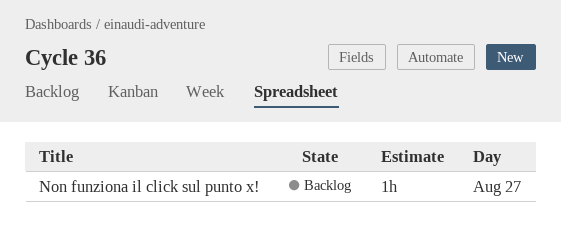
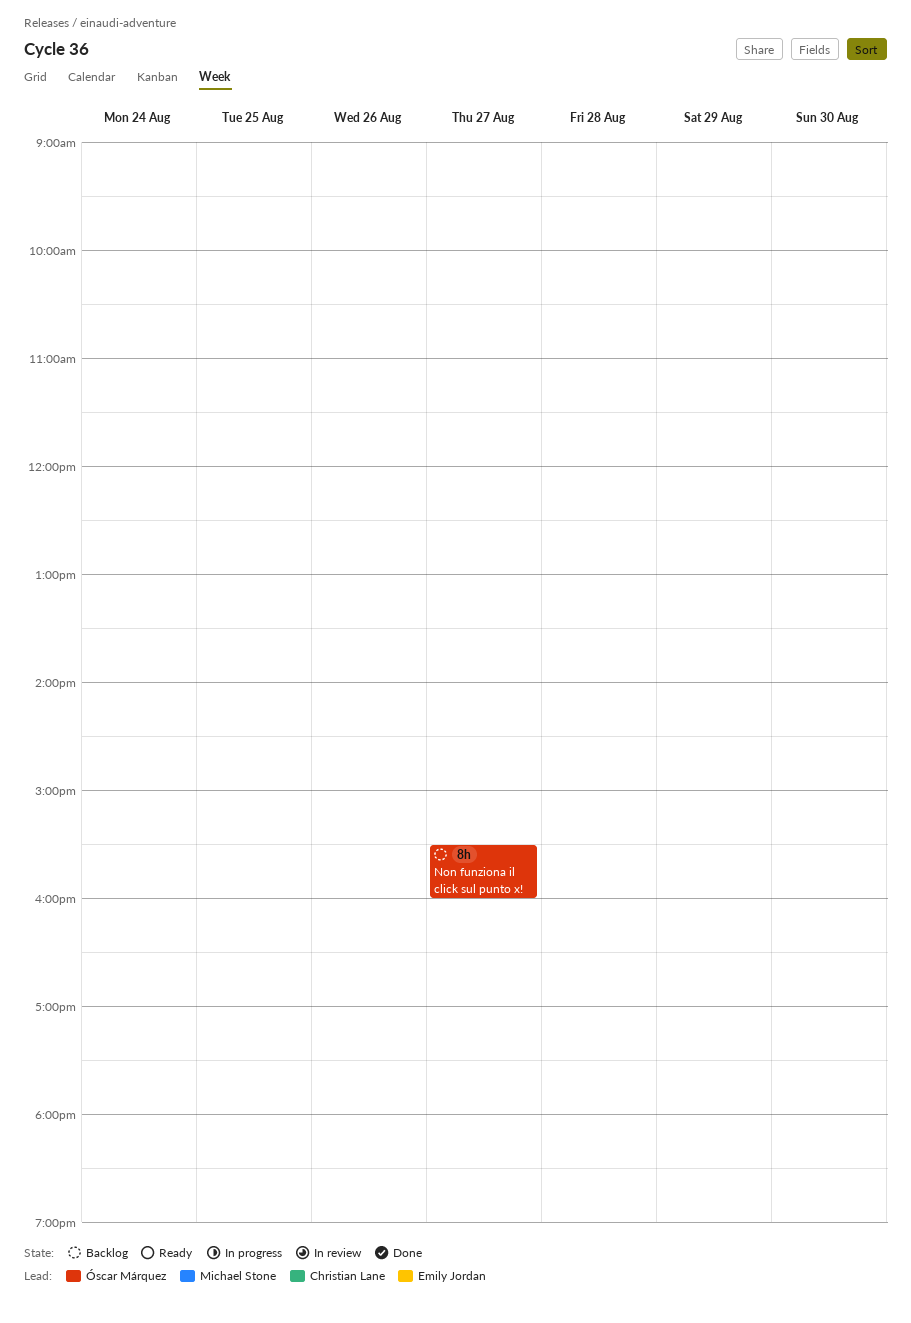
Non funziona il click sul punto x!, estimate: 1h -> 8h

